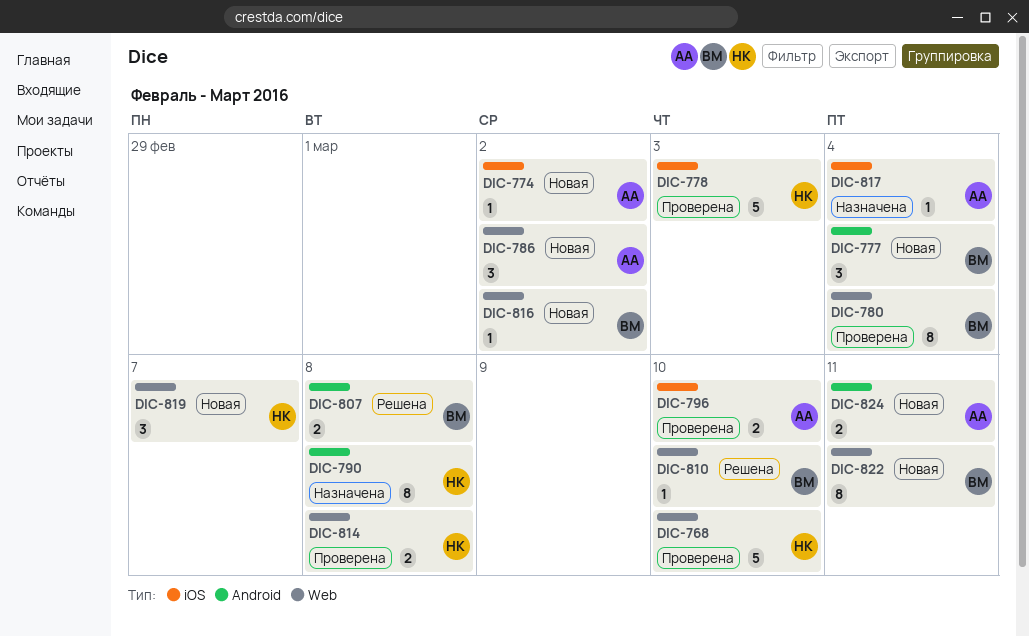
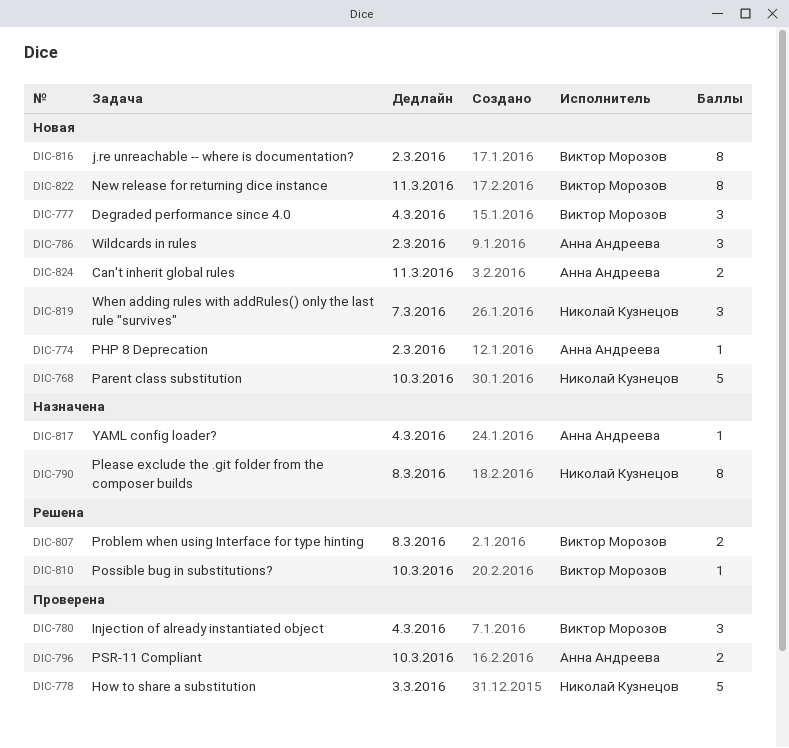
DIC-768, status: Проверена -> Новая
DIC-780, estimate: 8 -> 3
DIC-814: present -> none
DIC-816, estimate: 1 -> 8

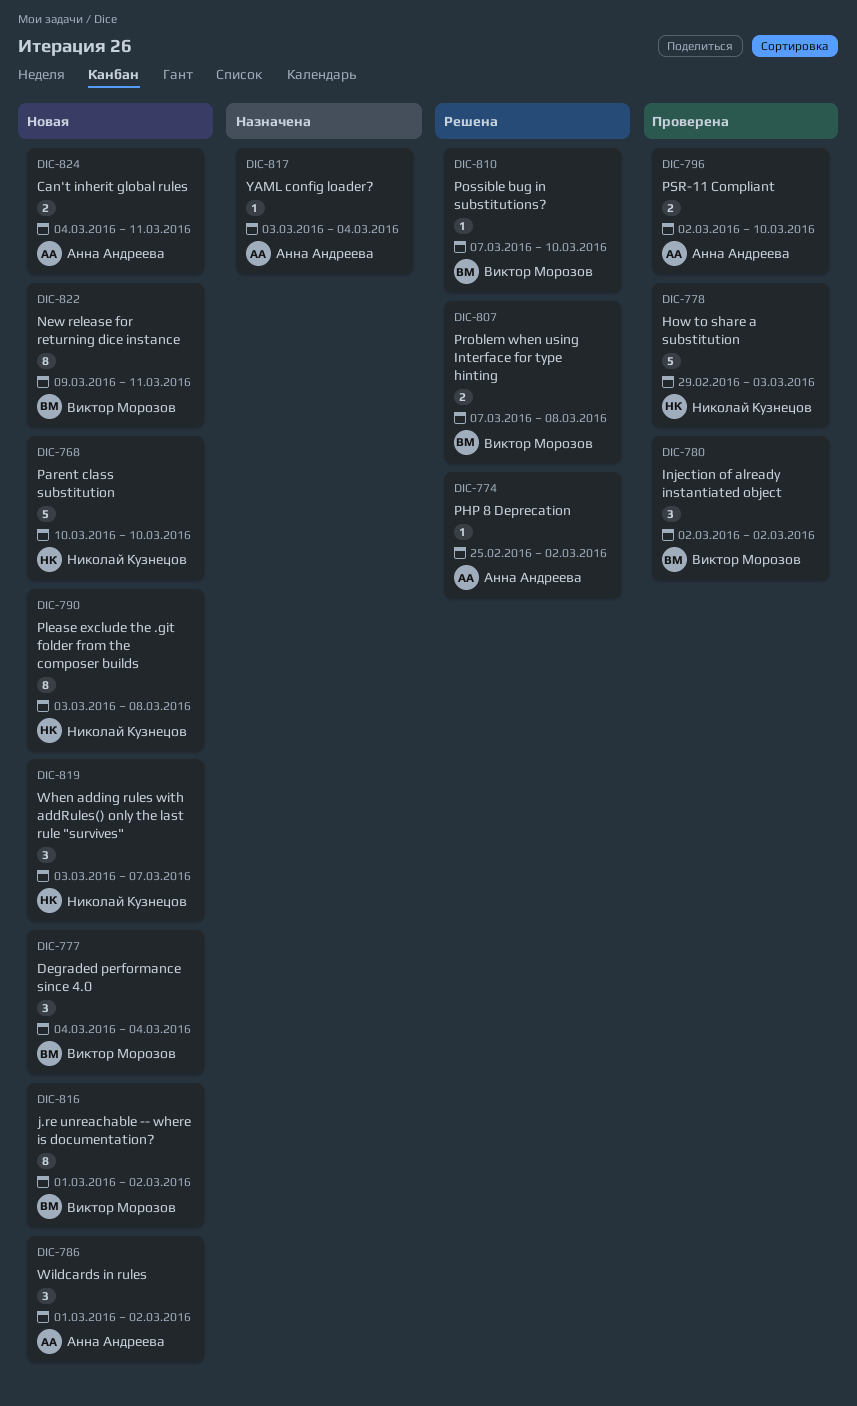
DIC-774, status: Новая -> Решена
DIC-780, due: Mar 4 -> Mar 2
DIC-790, status: Назначена -> Новая

